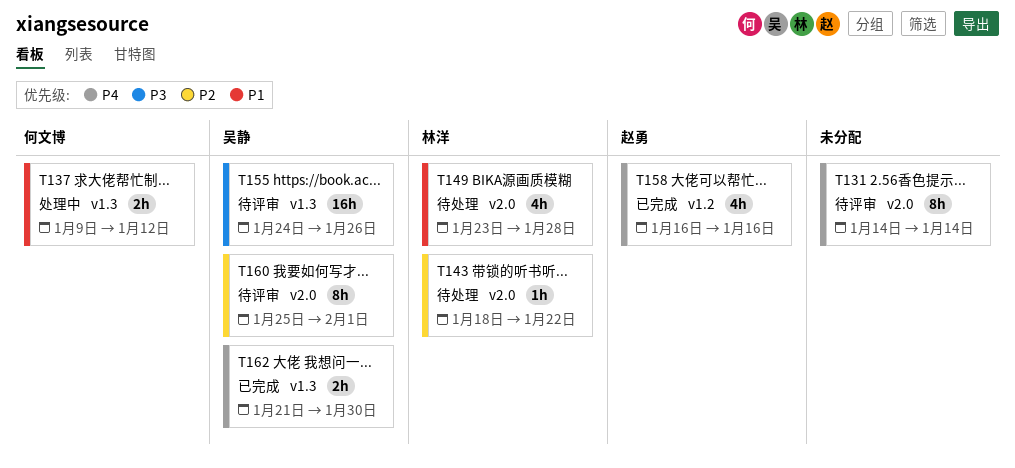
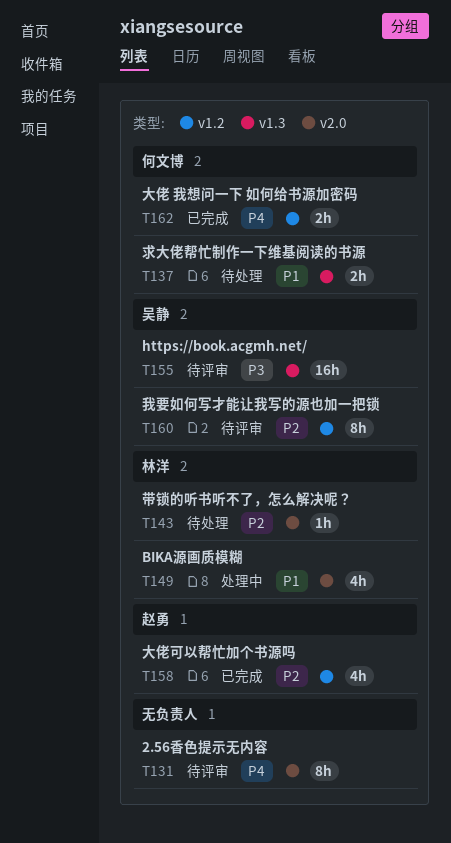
T137, status: 处理中 -> 待处理
T149, status: 待处理 -> 处理中
T158, priority: P4 -> P2
T160, label: v2.0 -> v1.2
T162, owner: 吴静 -> 何文博
T162, label: v1.3 -> v1.2

